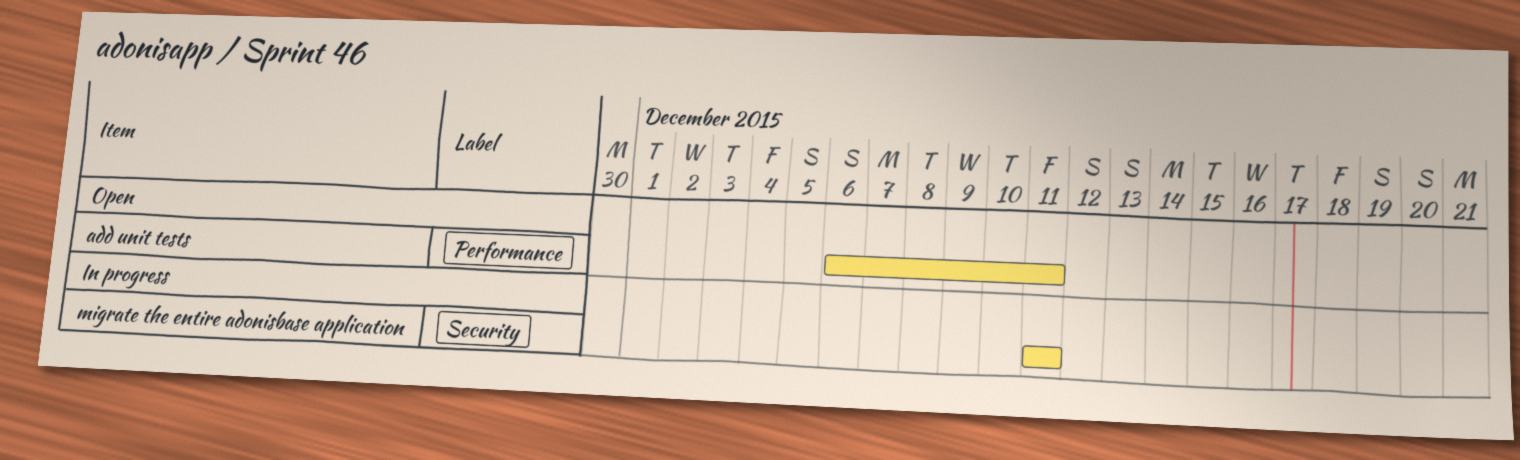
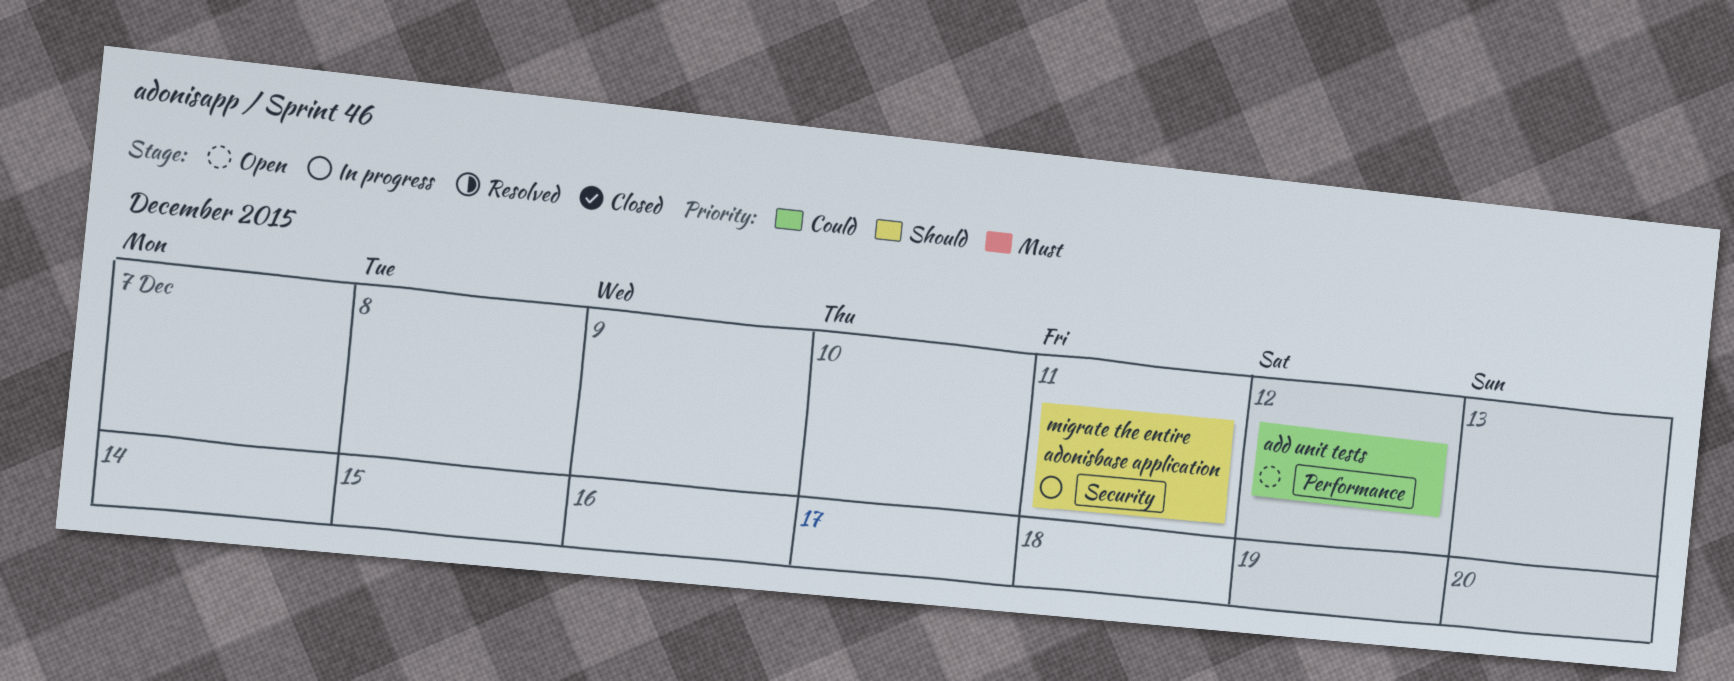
add unit tests, due: Dec 11 -> Dec 12

